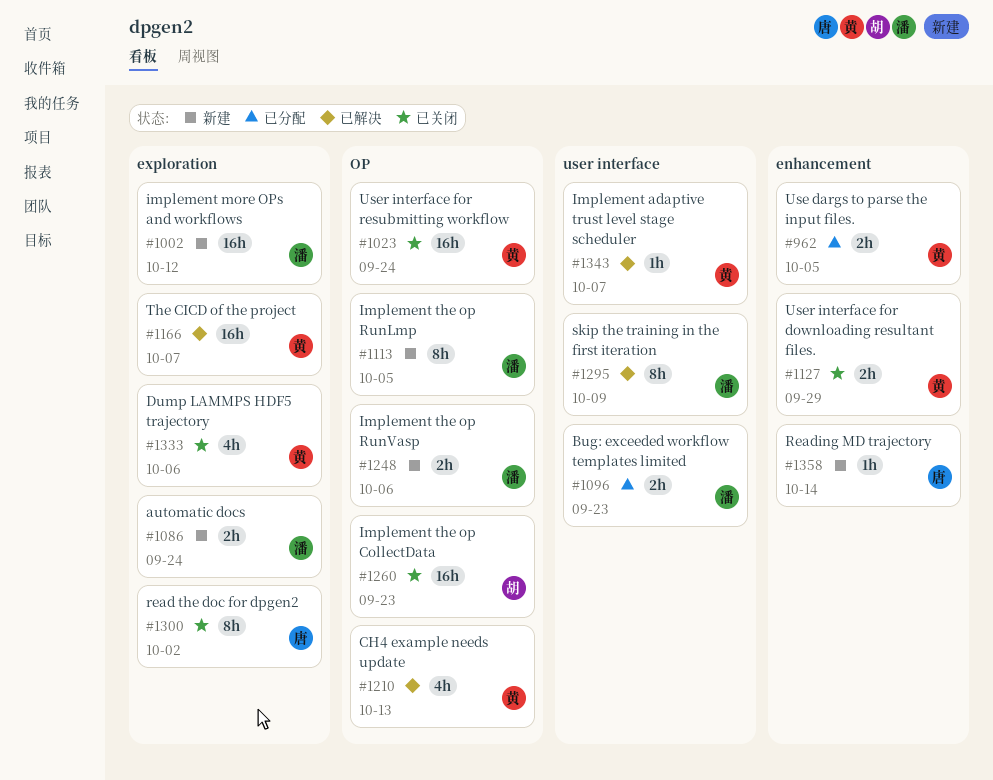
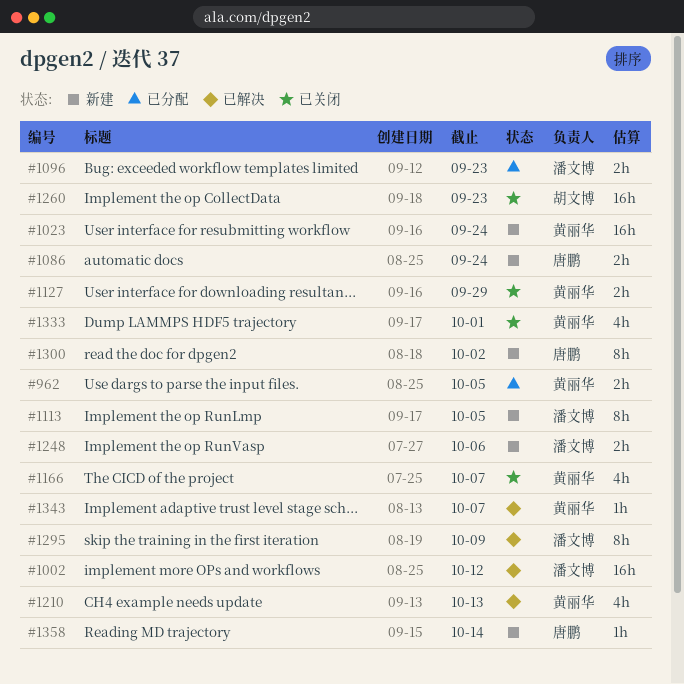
#1002, status: 新建 -> 已解决
#1023, status: 已关闭 -> 新建
#1086, owner: 潘文博 -> 唐鹏
#1166, status: 已解决 -> 已关闭
#1166, estimate: 16h -> 4h
#1300, status: 已关闭 -> 新建
#1333, due: Oct 6 -> Oct 1

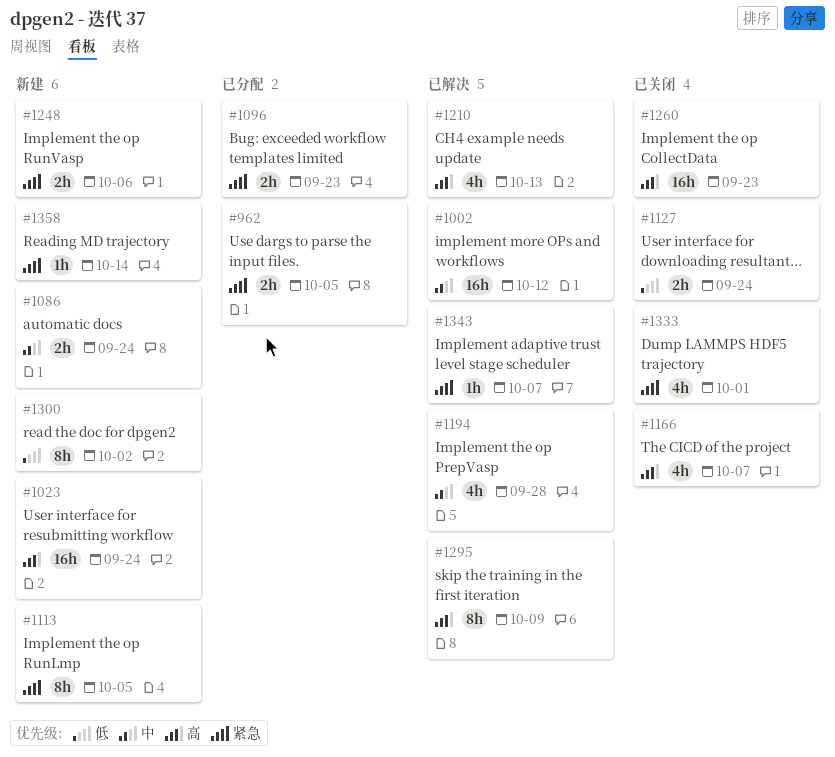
#1127, due: Sep 29 -> Sep 24
#1194: none -> present

